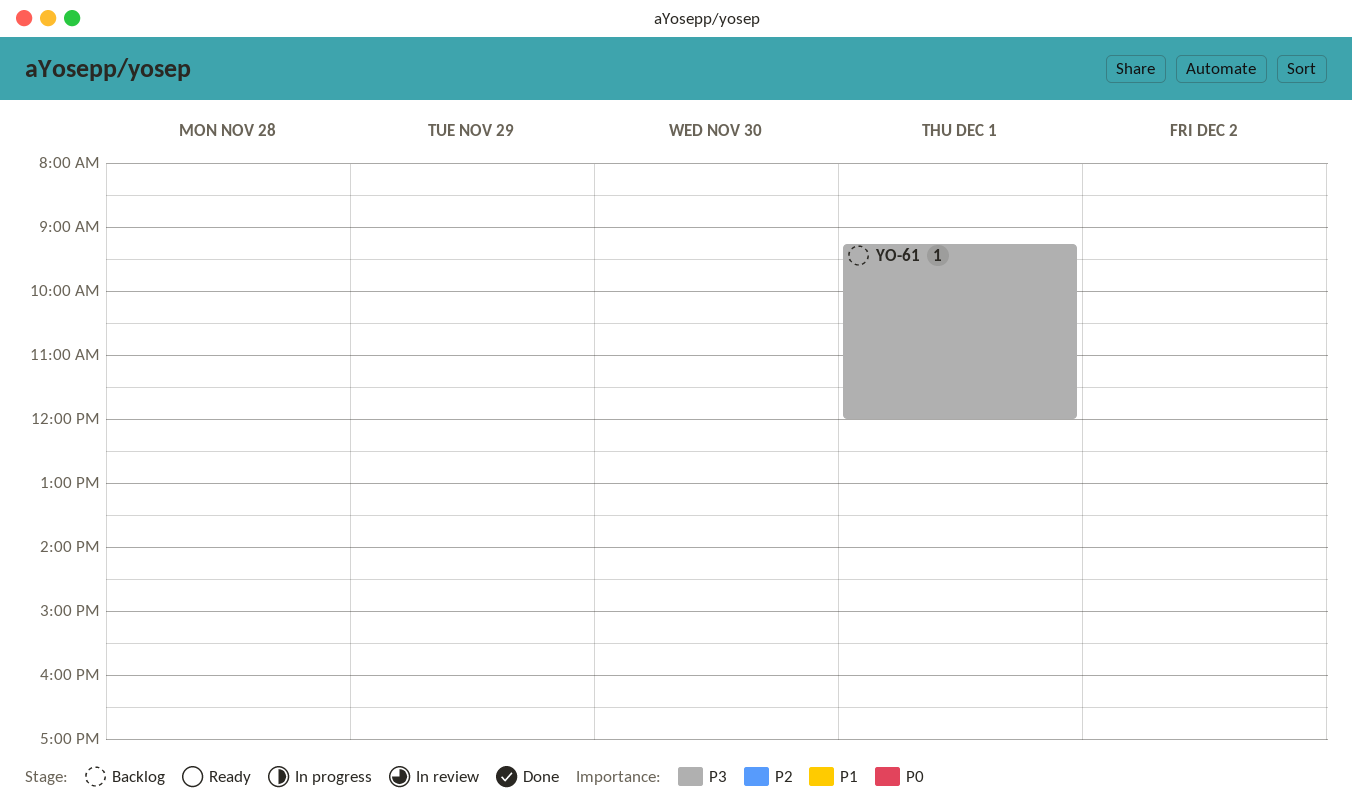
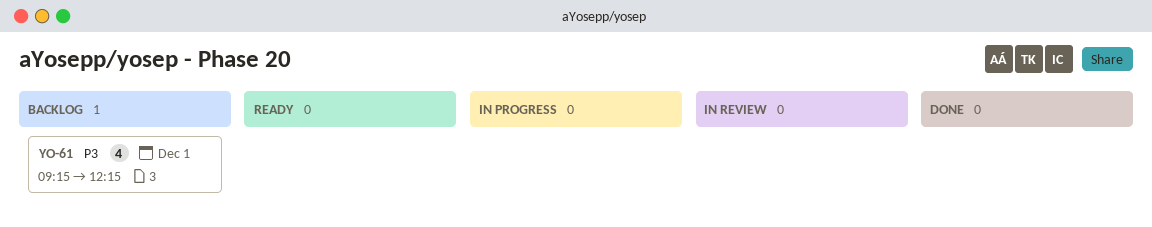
YO-61, estimate: 1 -> 4
YO-61, ends: 12:00 -> 12:15

